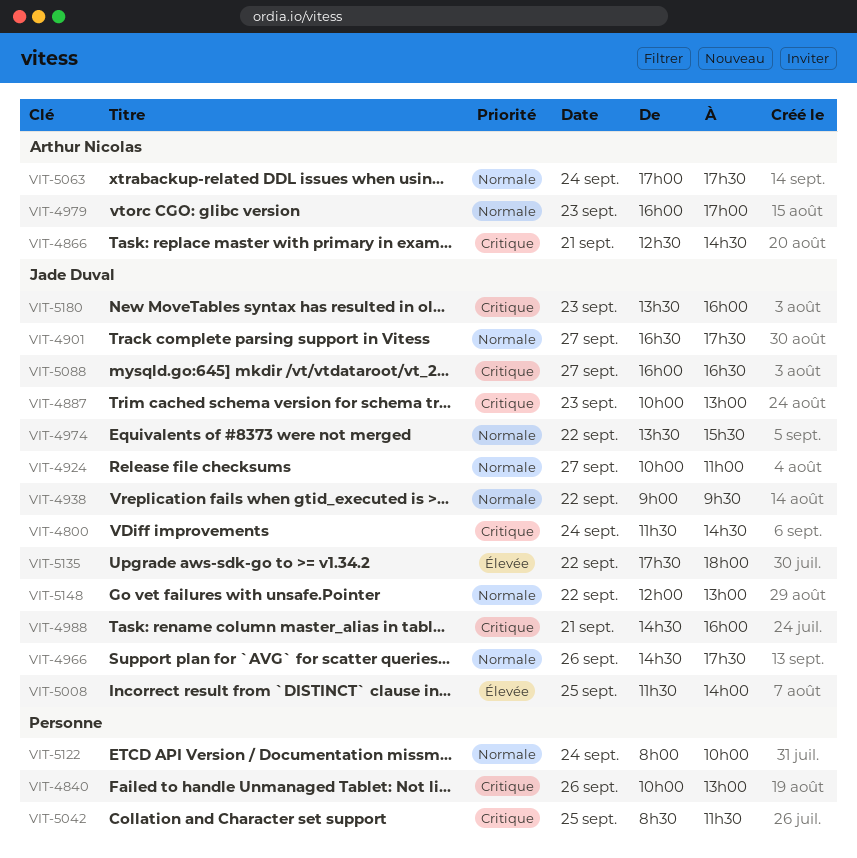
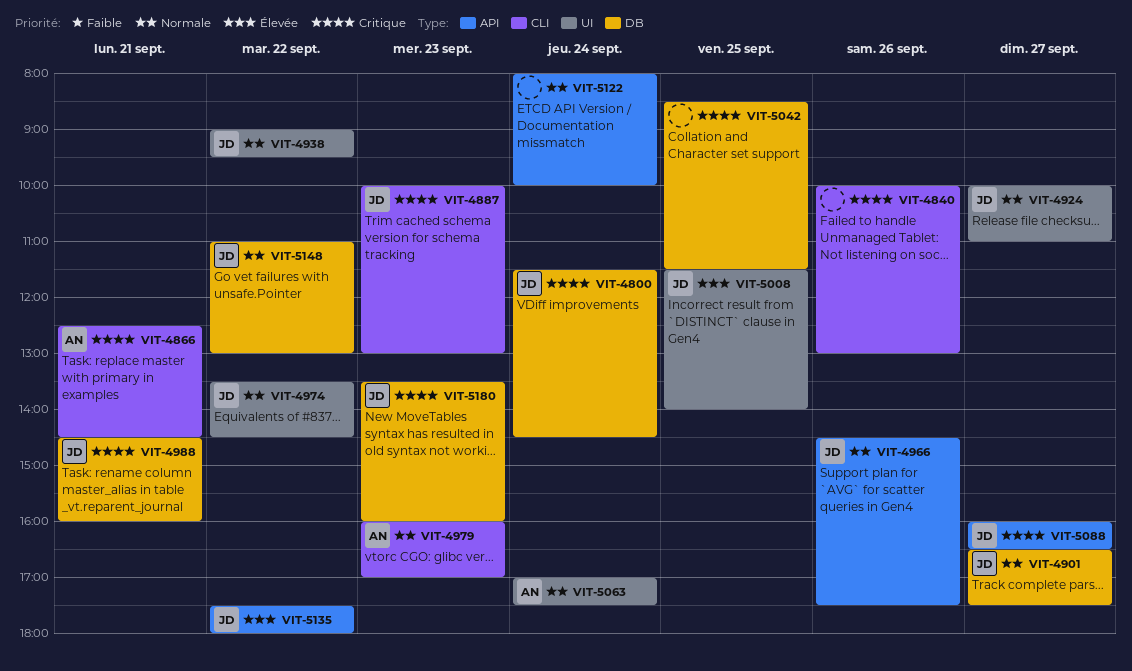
VIT-4974, ends: 15:30 -> 14:30
VIT-5148, begins: 12:00 -> 11:00

